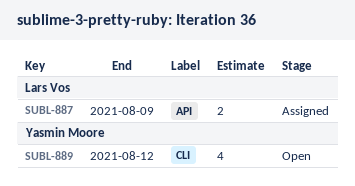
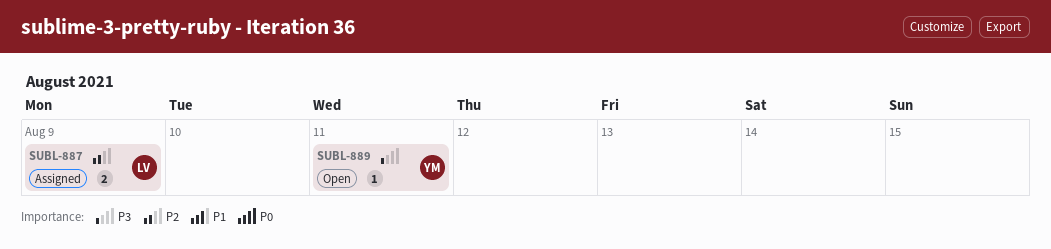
SUBL-889, estimate: 4 -> 1
SUBL-889, due: Aug 12 -> Aug 11

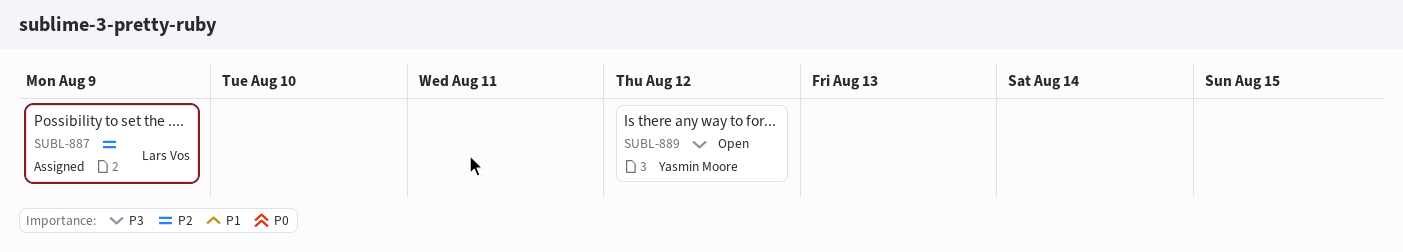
SUBL-889, due: Aug 11 -> Aug 12

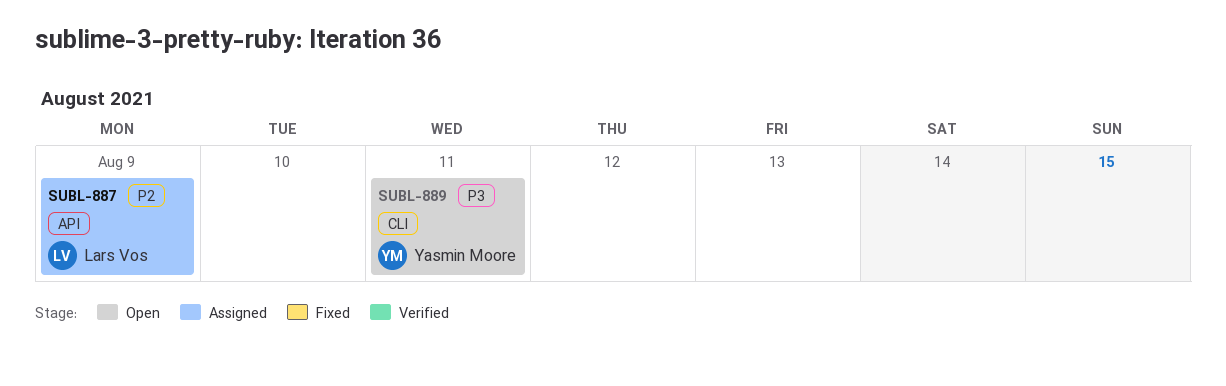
SUBL-889, due: Aug 12 -> Aug 11

